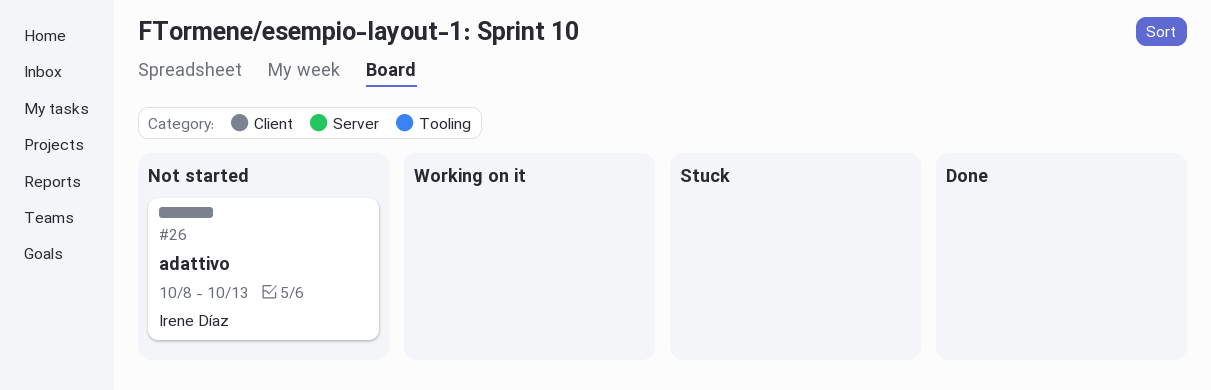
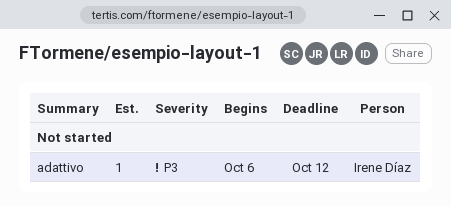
adattivo, start: Oct 8 -> Oct 6
adattivo, due: Oct 13 -> Oct 12

